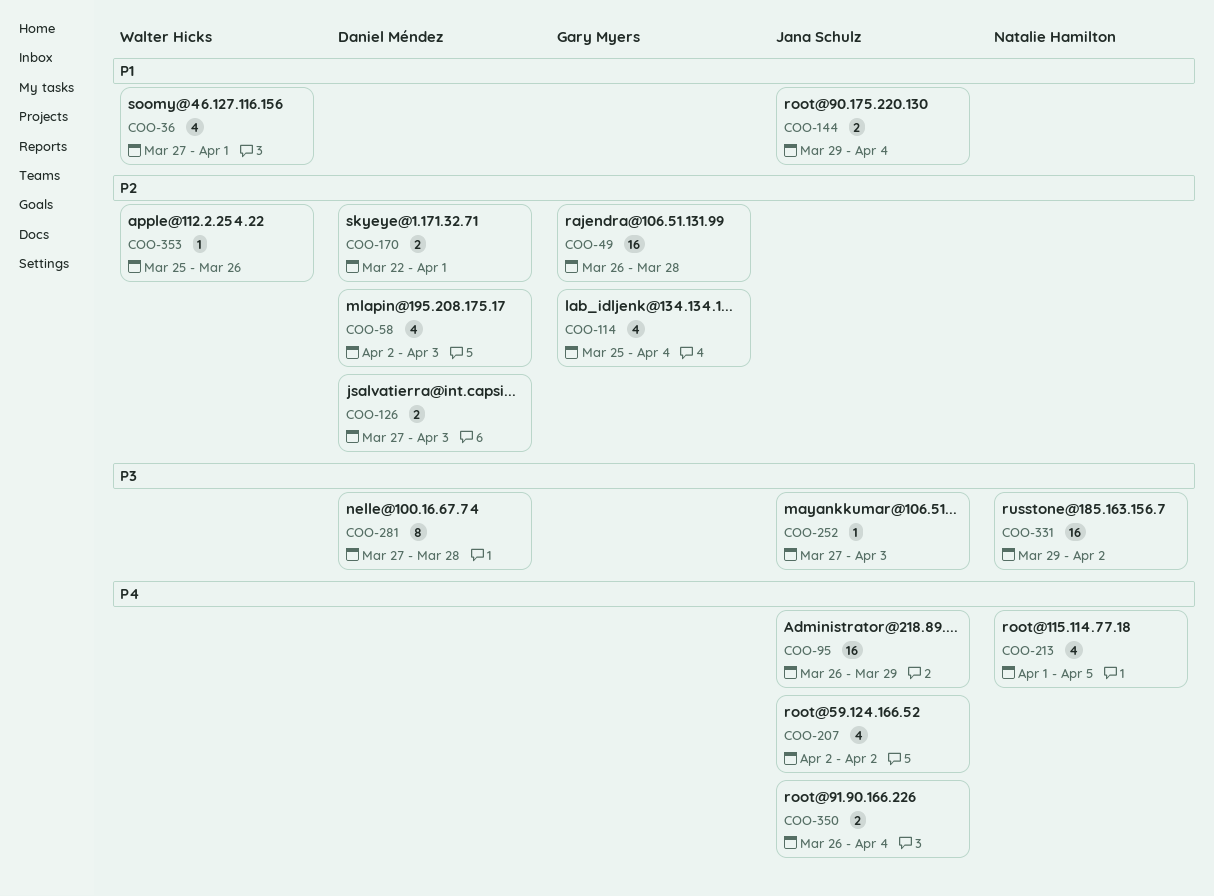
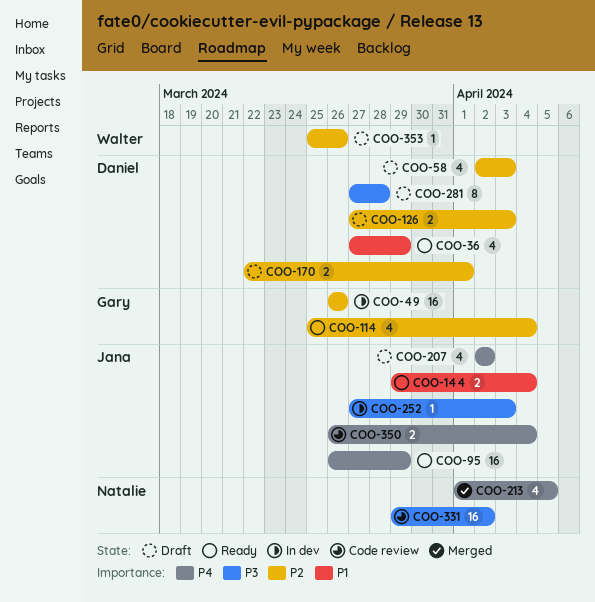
COO-36, owner: Walter Hicks -> Daniel Méndez
COO-36, due: Apr 1 -> Mar 29
COO-49, due: Mar 28 -> Mar 26

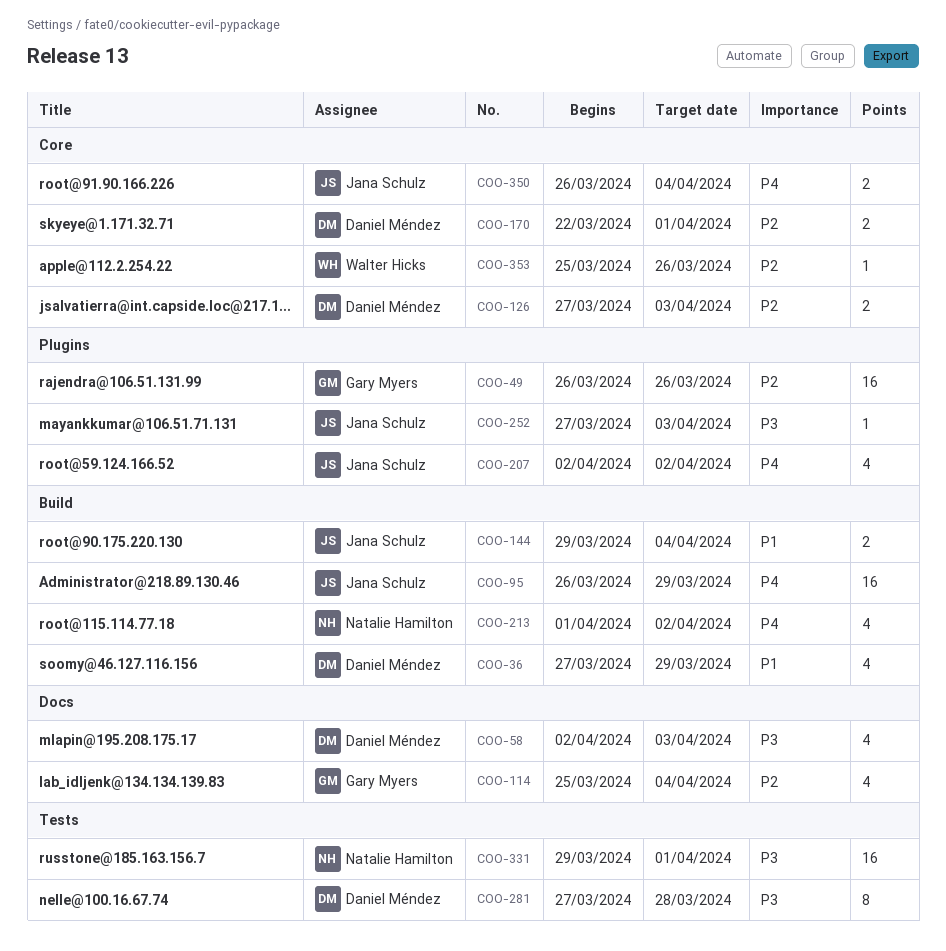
COO-58, priority: P2 -> P3
COO-213, due: Apr 5 -> Apr 2
COO-331, due: Apr 2 -> Apr 1

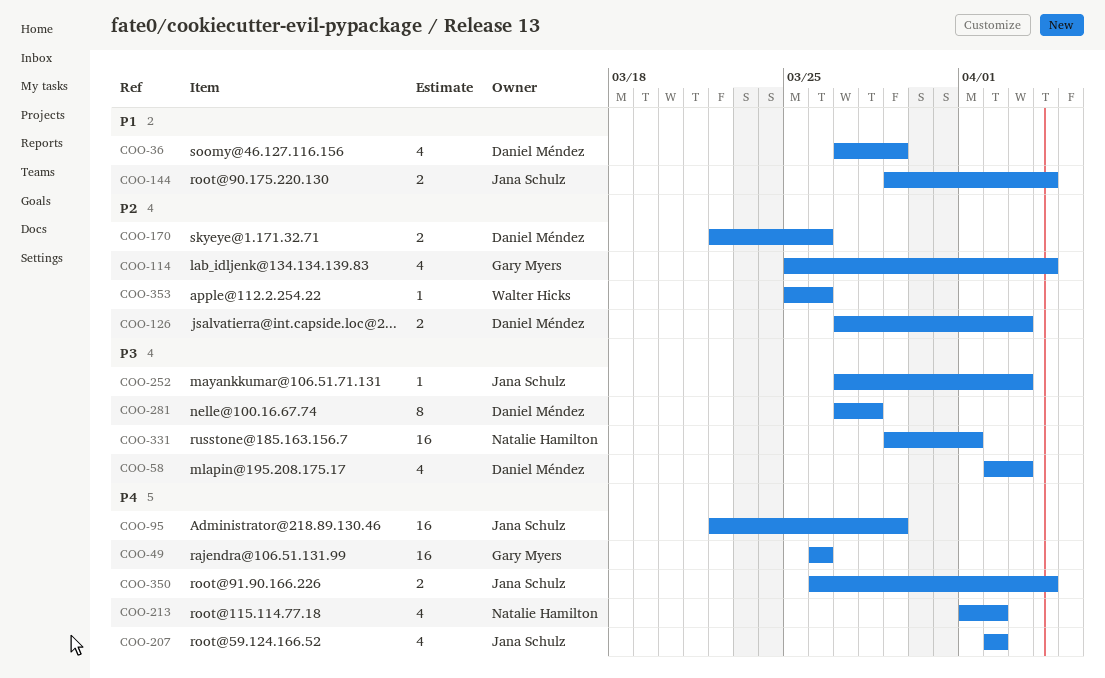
COO-49, priority: P2 -> P4
COO-95, start: Mar 26 -> Mar 22
COO-170, due: Apr 1 -> Mar 26

